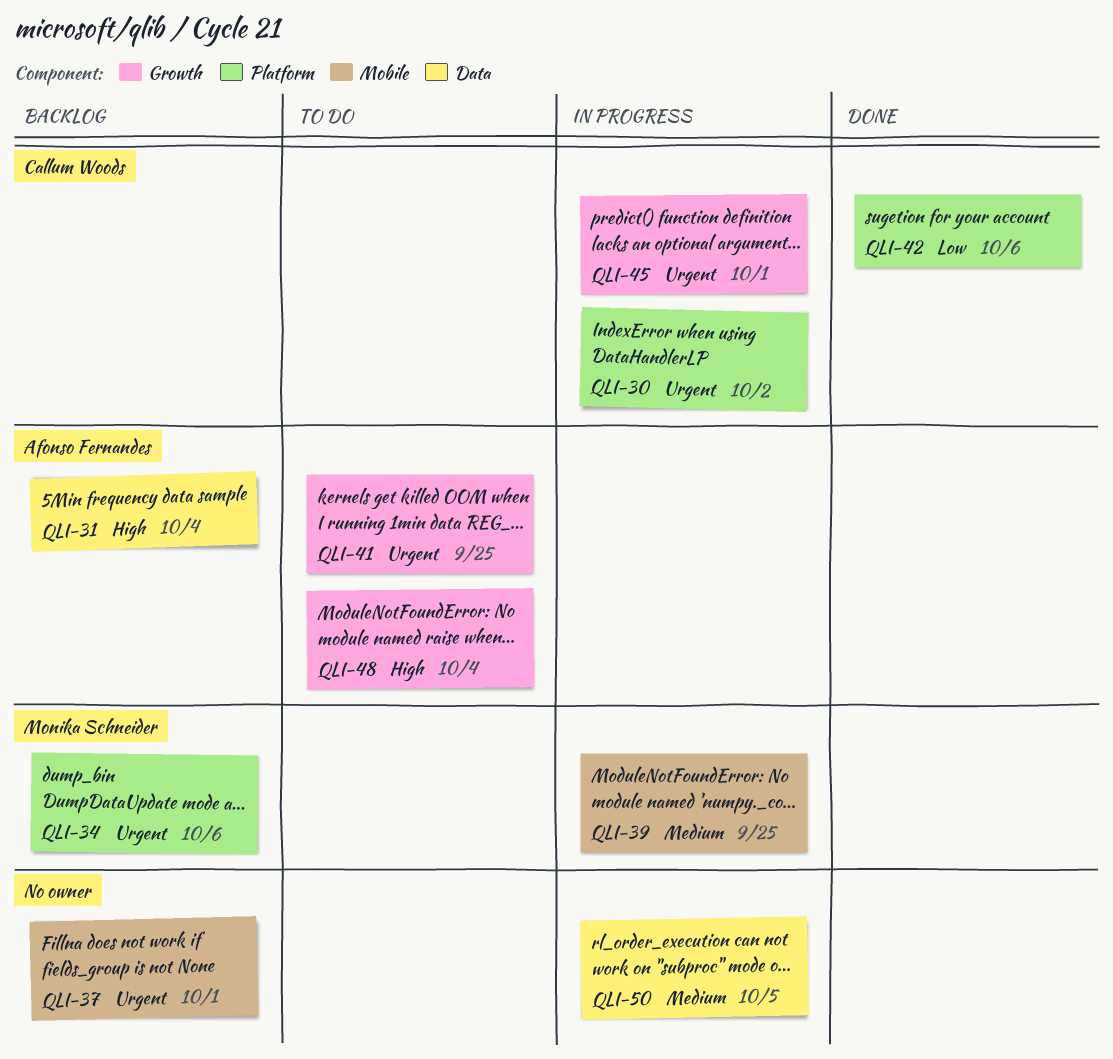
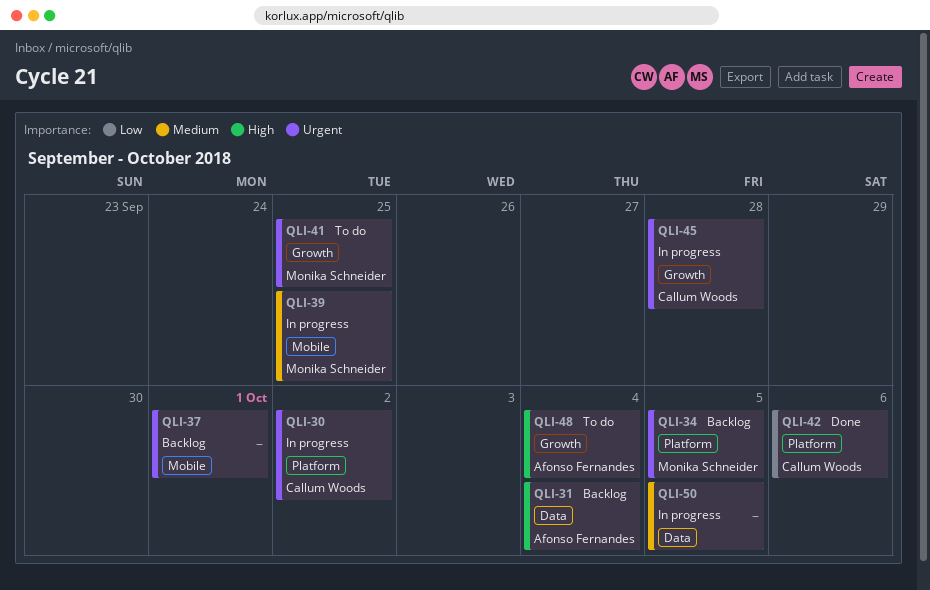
QLI-34, due: Oct 6 -> Oct 5
QLI-41, owner: Afonso Fernandes -> Monika Schneider
QLI-45, due: Oct 1 -> Sep 28

